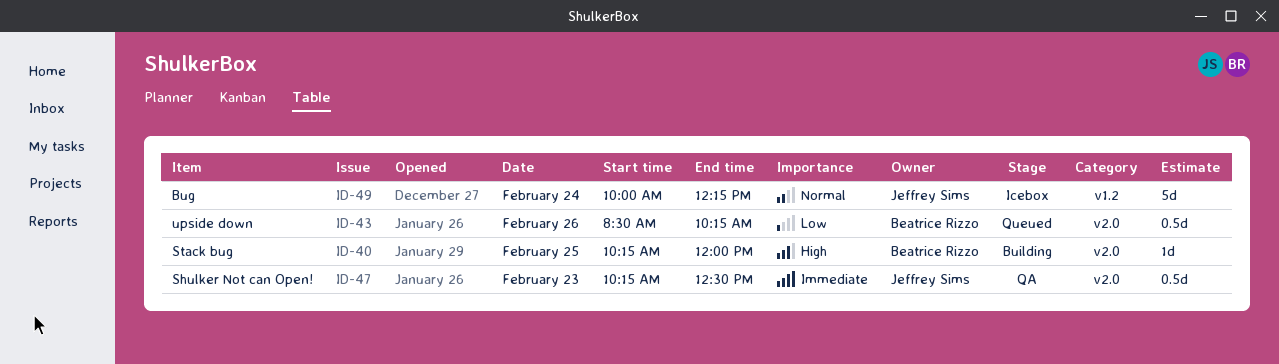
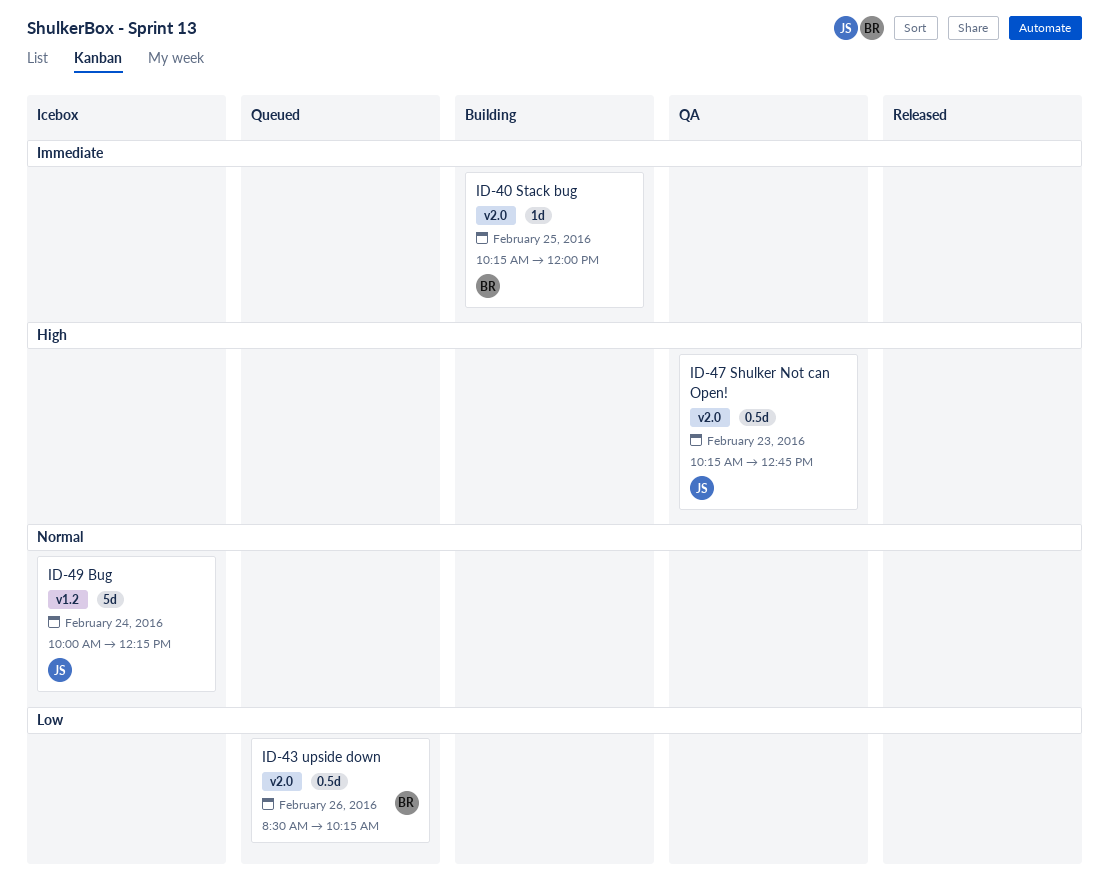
ID-40, priority: High -> Immediate
ID-47, priority: Immediate -> High
ID-47, ends: 12:30 -> 12:45

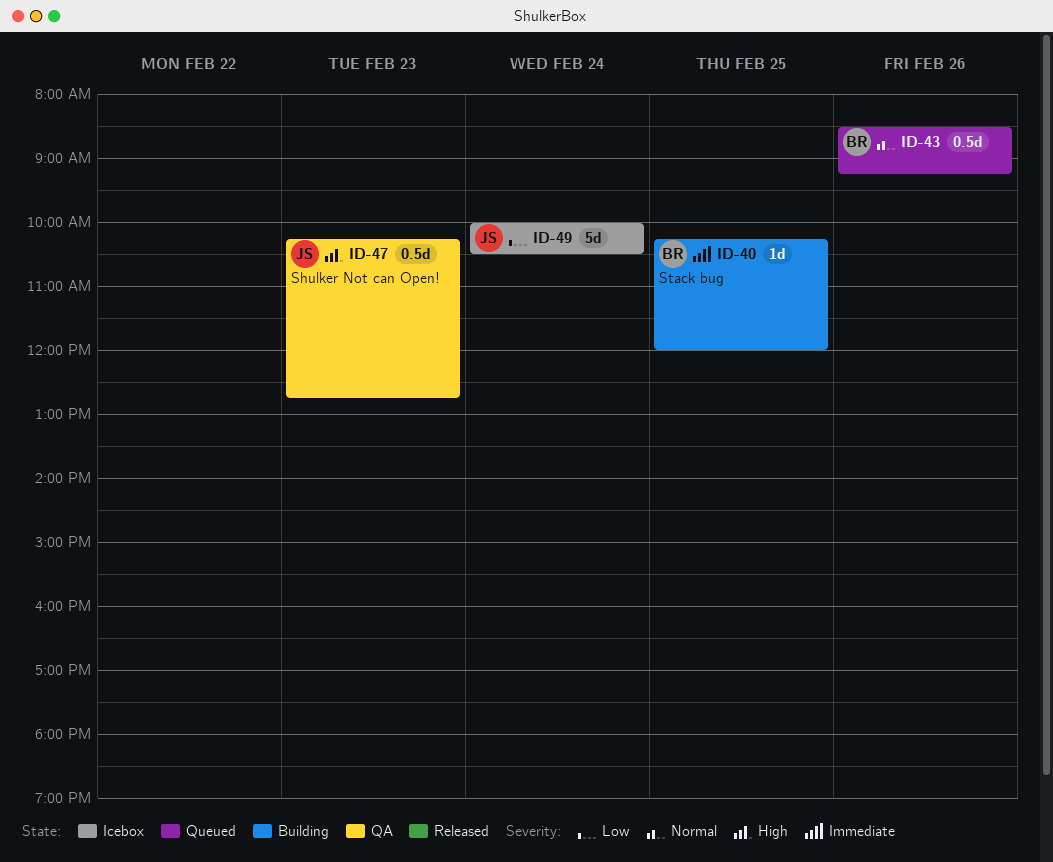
ID-43, priority: Low -> Normal
ID-43, ends: 10:15 -> 09:15
ID-49, priority: Normal -> Low
ID-49, ends: 12:15 -> 10:30

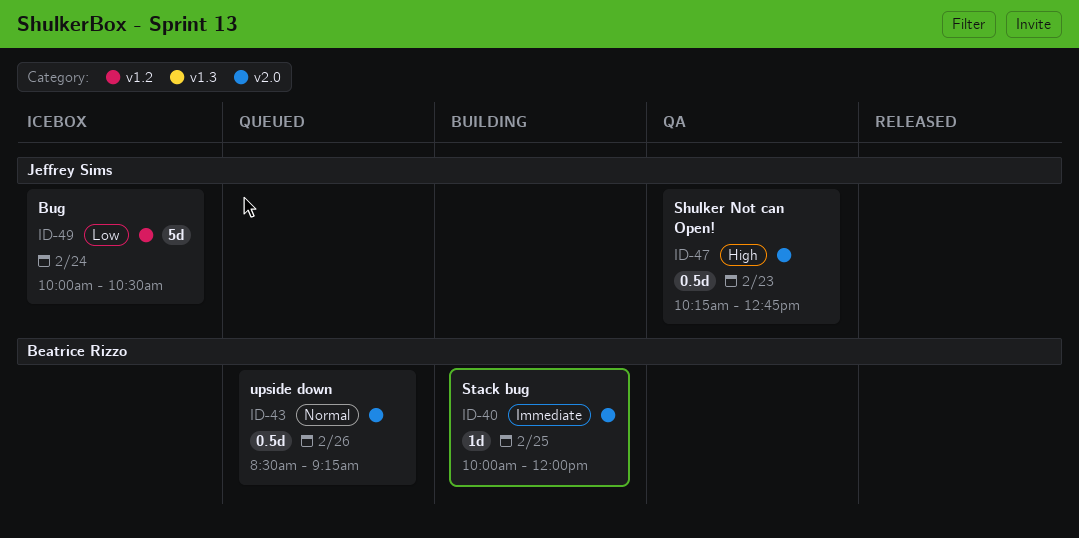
ID-40, begins: 10:15 -> 10:00

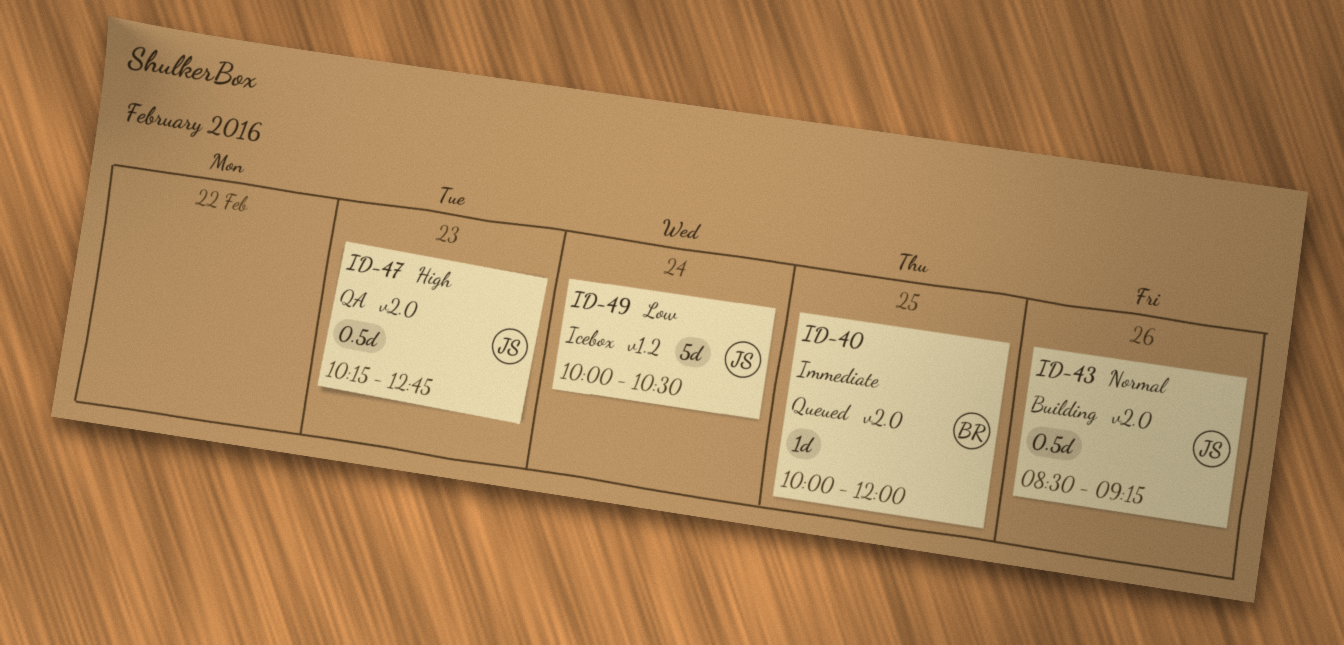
ID-40, status: Building -> Queued
ID-43, status: Queued -> Building
ID-43, owner: Beatrice Rizzo -> Jeffrey Sims

